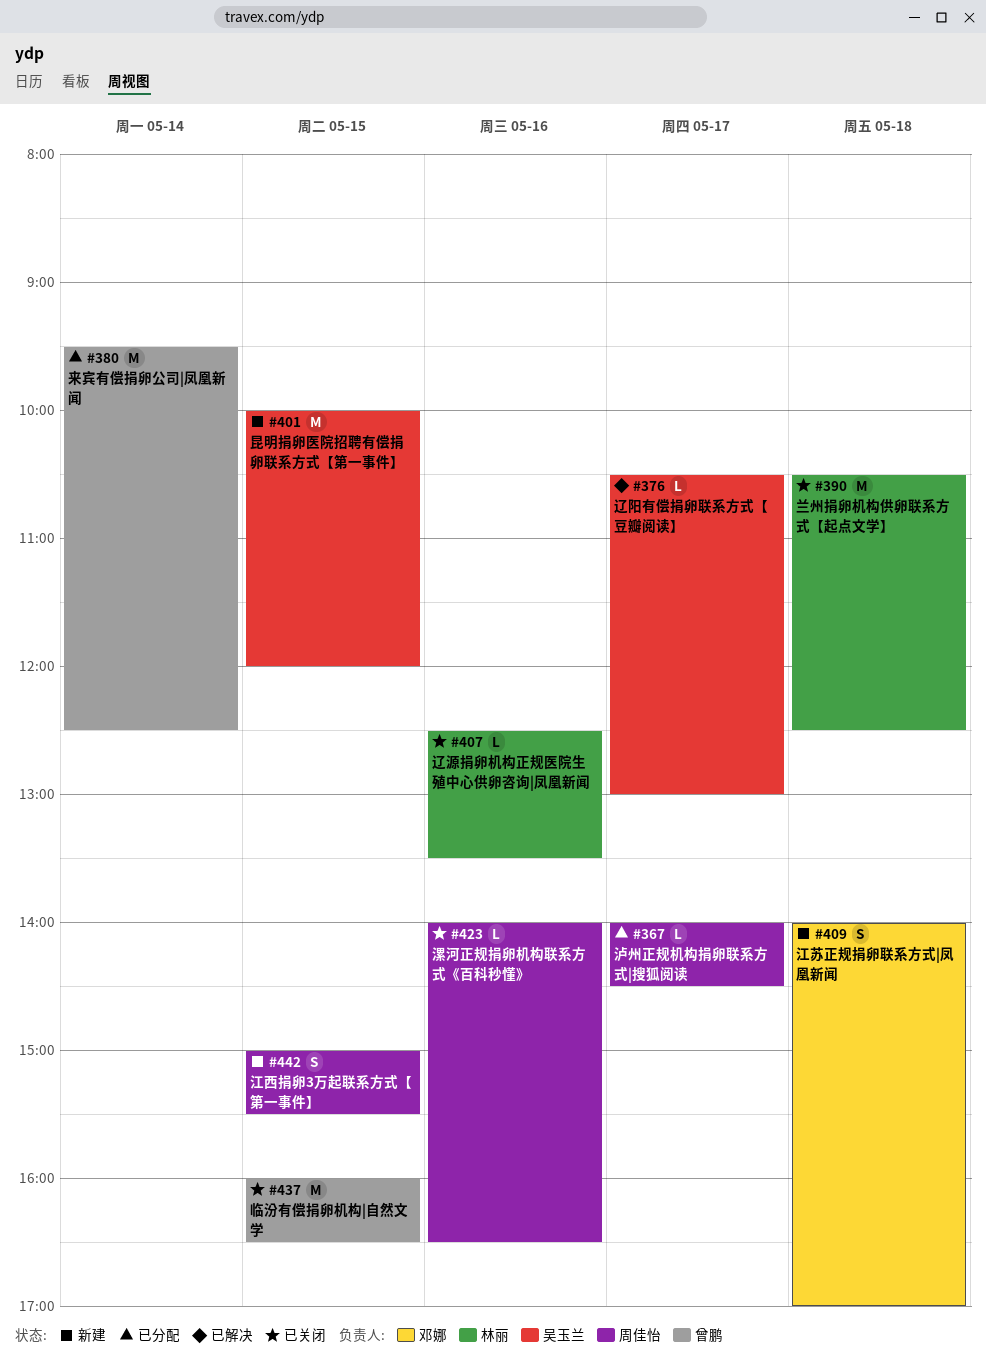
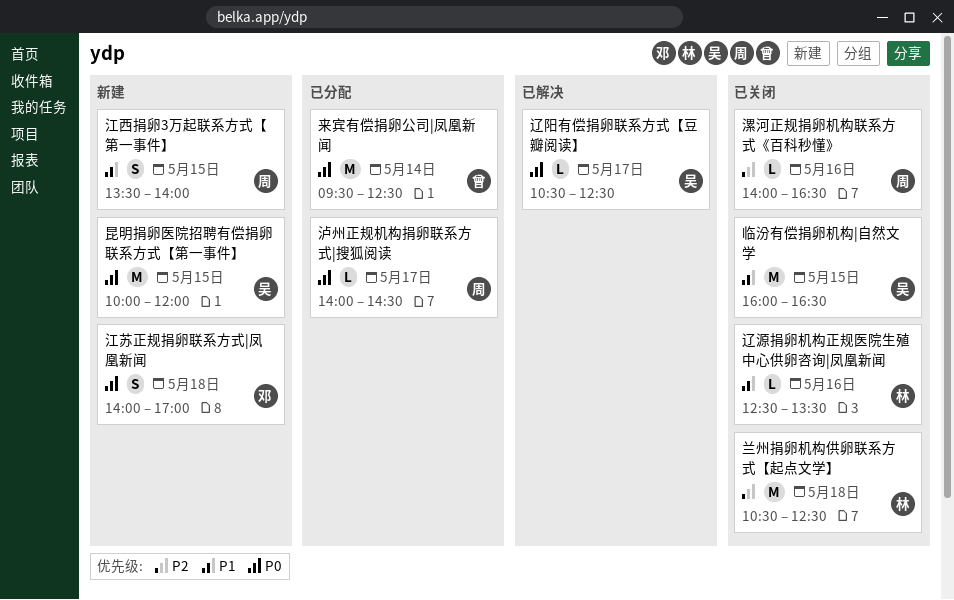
临汾有偿捐卵机构|自然文学, owner: 曾鹏 -> 吴玉兰
江西捐卵3万起联系方式【第一事件】, begins: 15:00 -> 13:30
江西捐卵3万起联系方式【第一事件】, ends: 15:30 -> 14:00
辽阳有偿捐卵联系方式【豆瓣阅读】, ends: 13:00 -> 12:30

